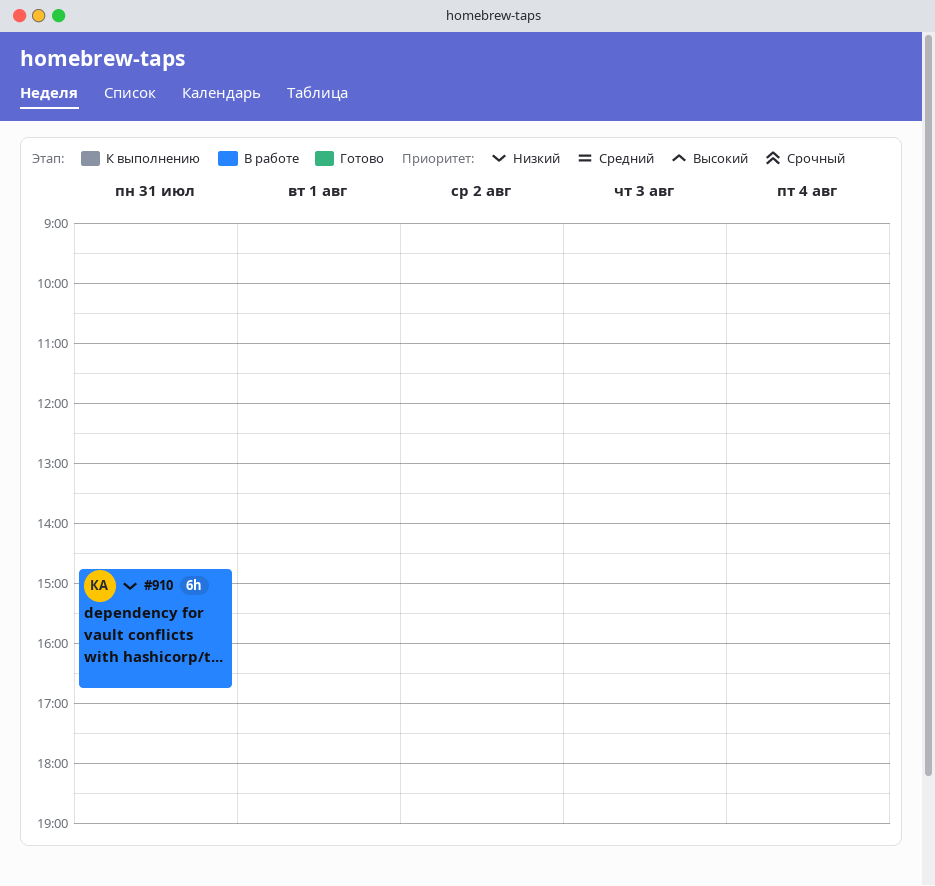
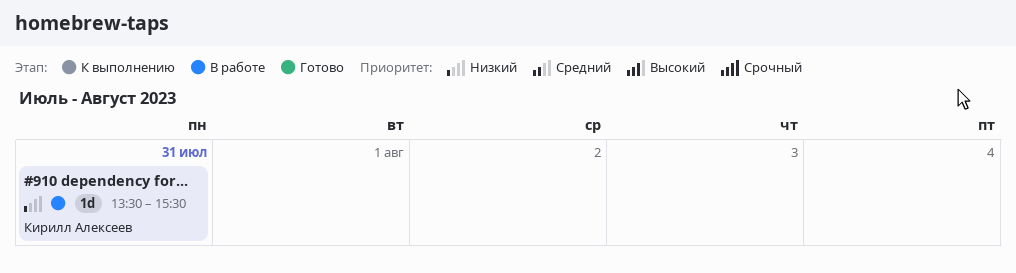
#910, estimate: 6h -> 1d
#910, begins: 14:45 -> 13:30
#910, ends: 16:45 -> 15:30

